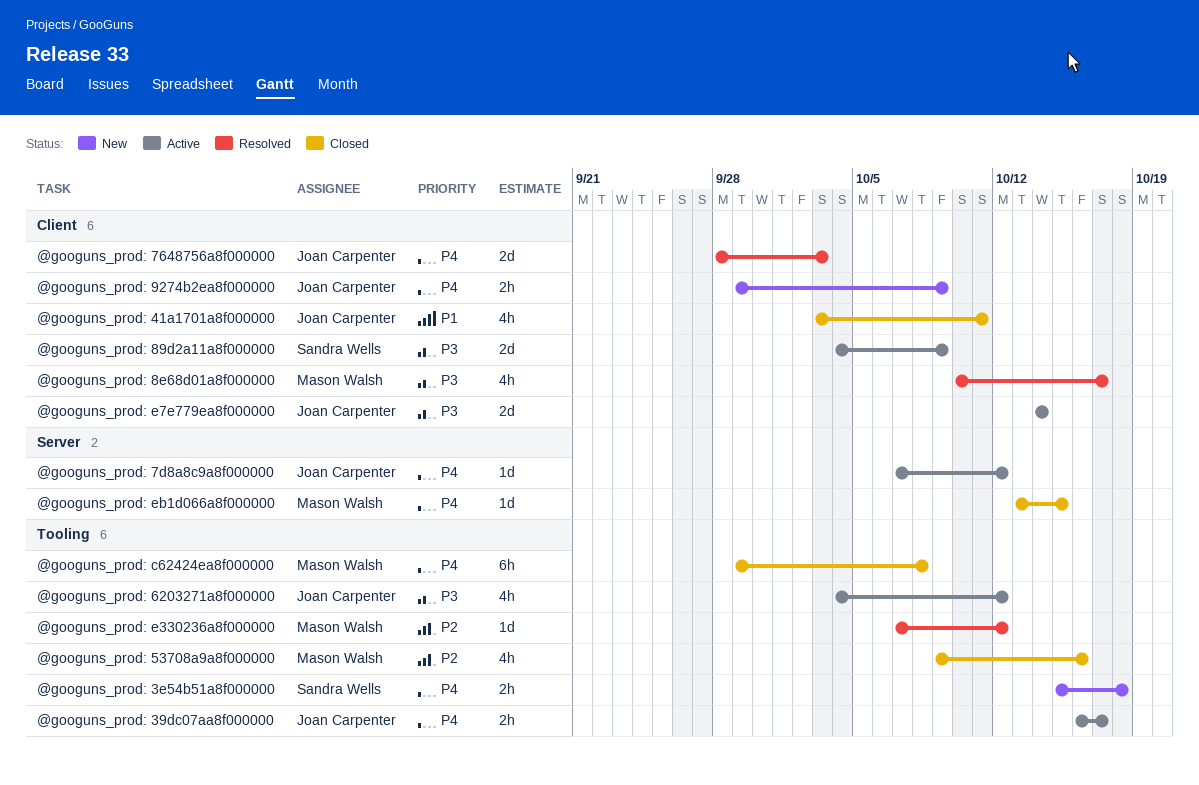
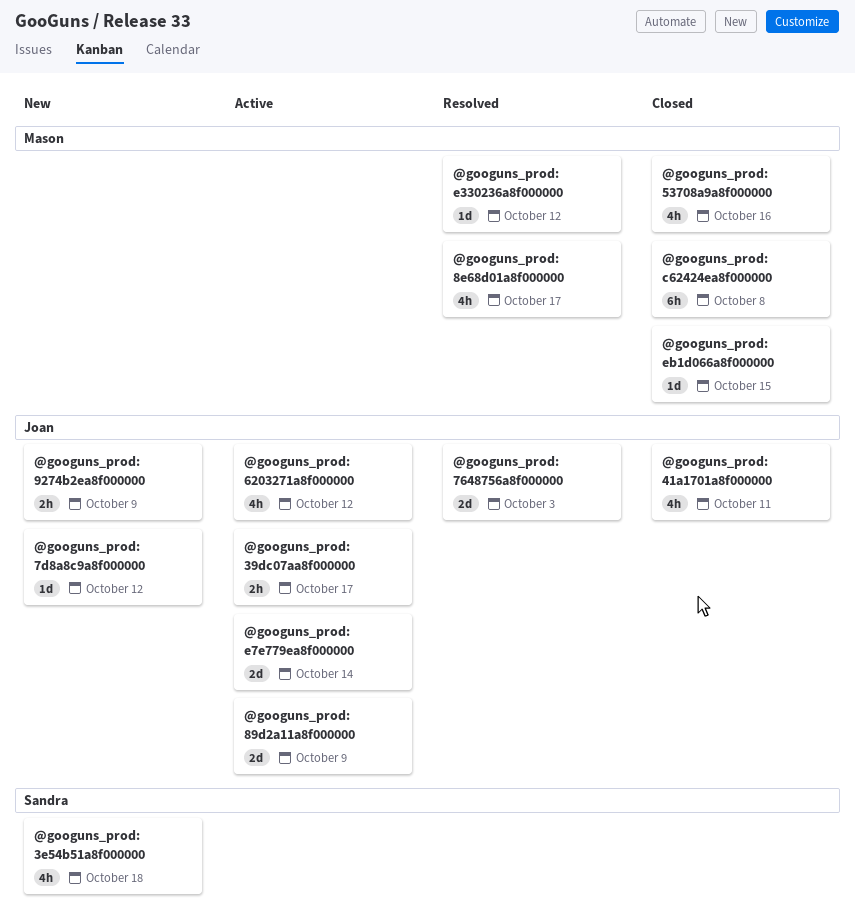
@googuns_prod: 3e54b51a8f000000, estimate: 2h -> 4h
@googuns_prod: 7d8a8c9a8f000000, status: Active -> New
@googuns_prod: 89d2a11a8f000000, owner: Sandra Wells -> Joan Carpenter

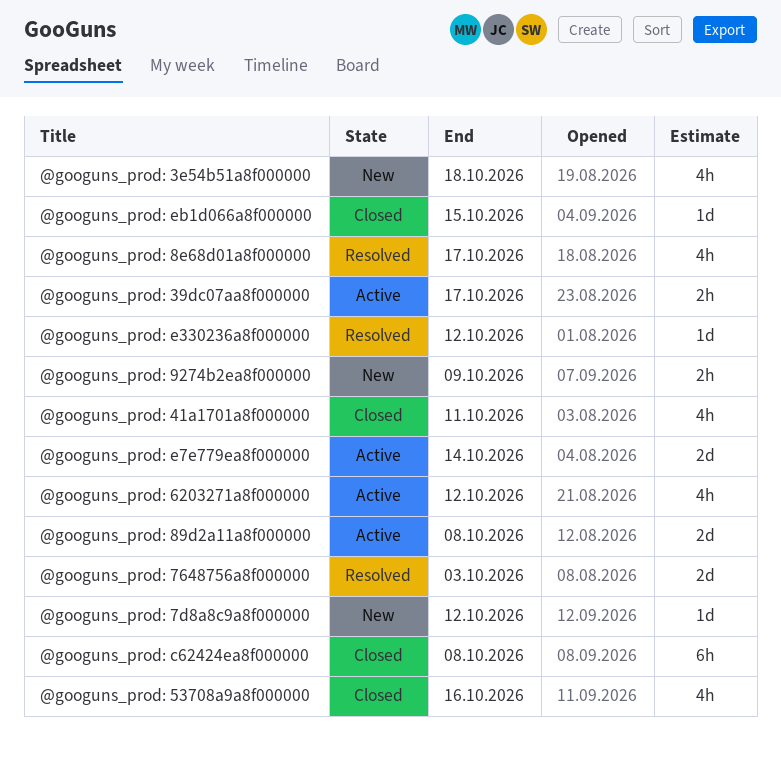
@googuns_prod: 89d2a11a8f000000, due: Oct 9 -> Oct 8

